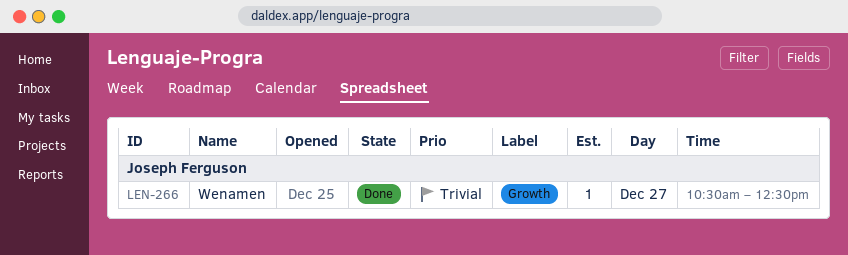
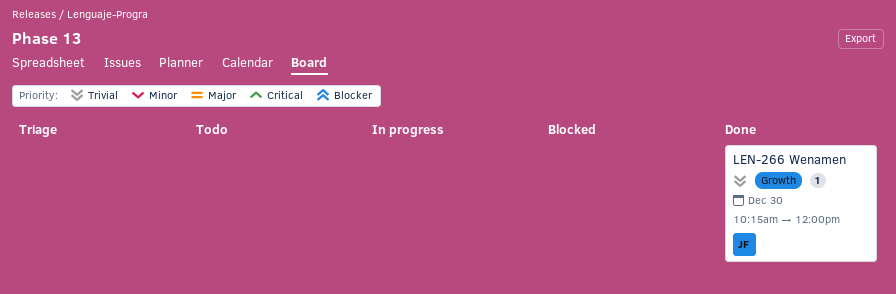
LEN-266, day: Dec 27 -> Dec 30
LEN-266, begins: 10:30 -> 10:15
LEN-266, ends: 12:30 -> 12:00

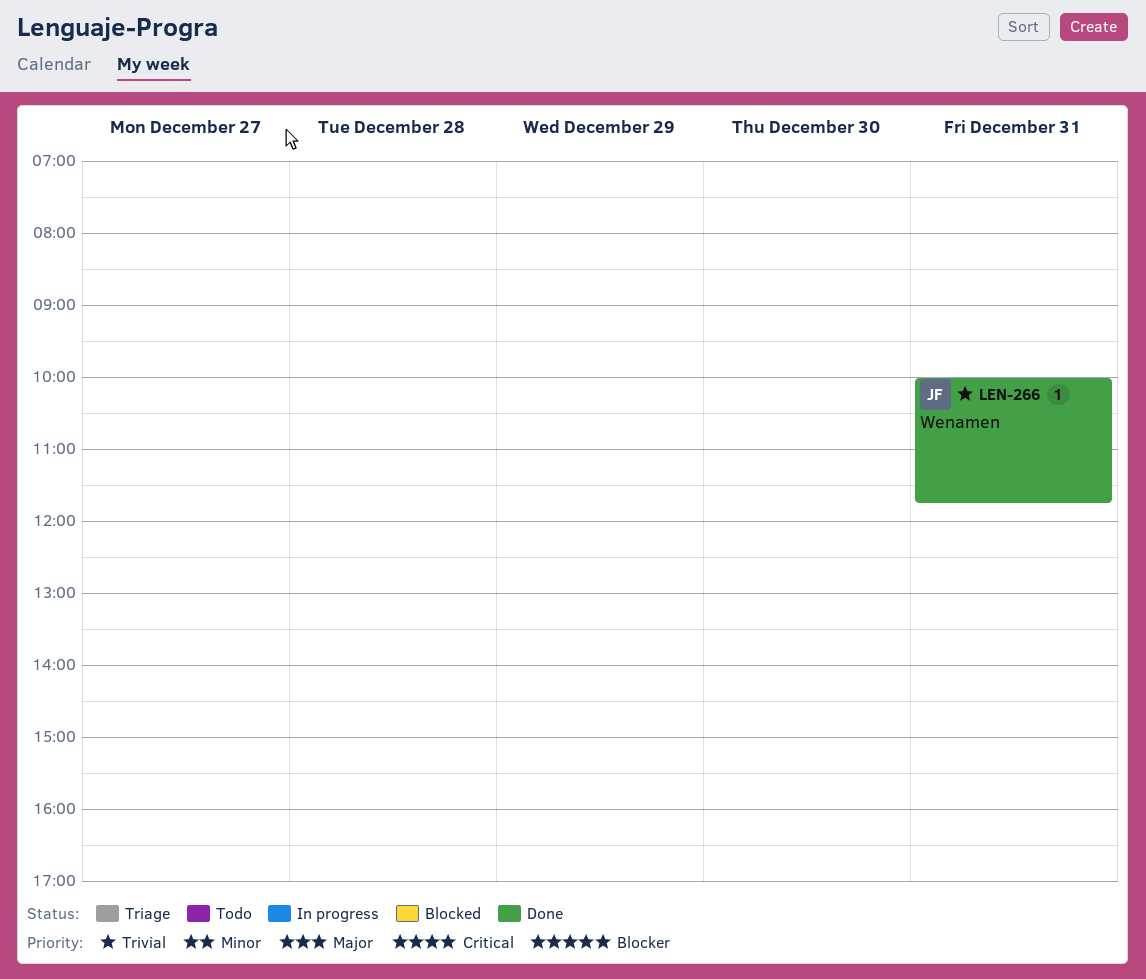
LEN-266, day: Dec 30 -> Dec 31
LEN-266, begins: 10:15 -> 10:00
LEN-266, ends: 12:00 -> 11:45

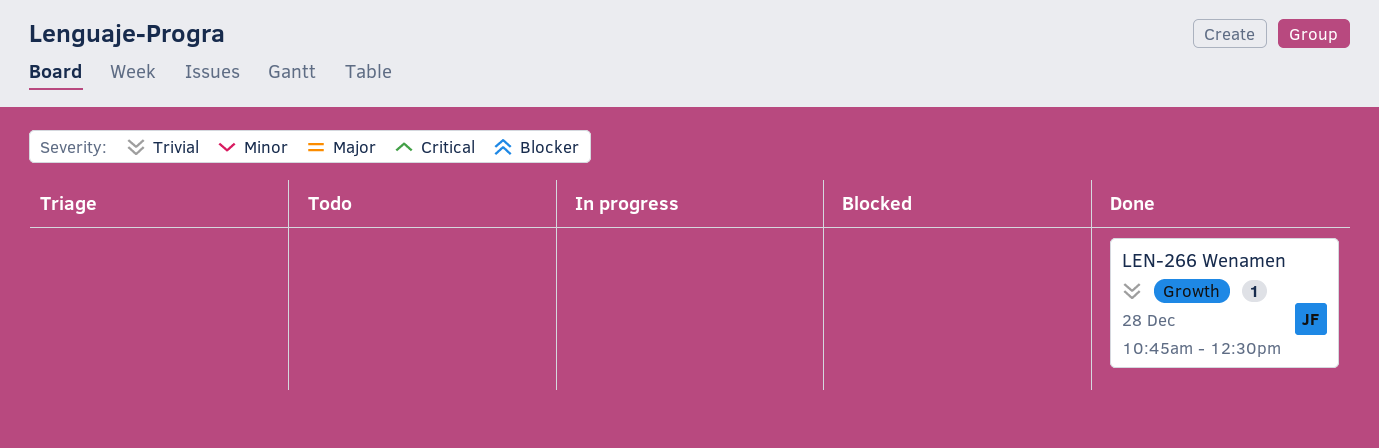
LEN-266, day: Dec 31 -> Dec 28
LEN-266, begins: 10:00 -> 10:45
LEN-266, ends: 11:45 -> 12:30

